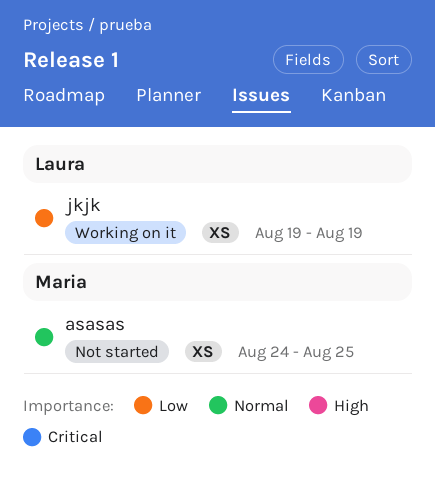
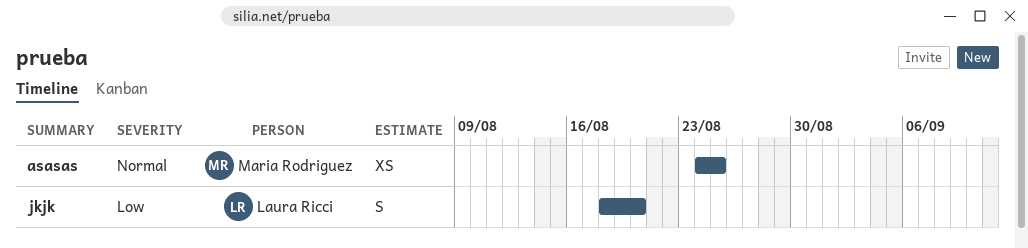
jkjk, estimate: XS -> S
jkjk, start: Aug 19 -> Aug 18
jkjk, due: Aug 19 -> Aug 20

